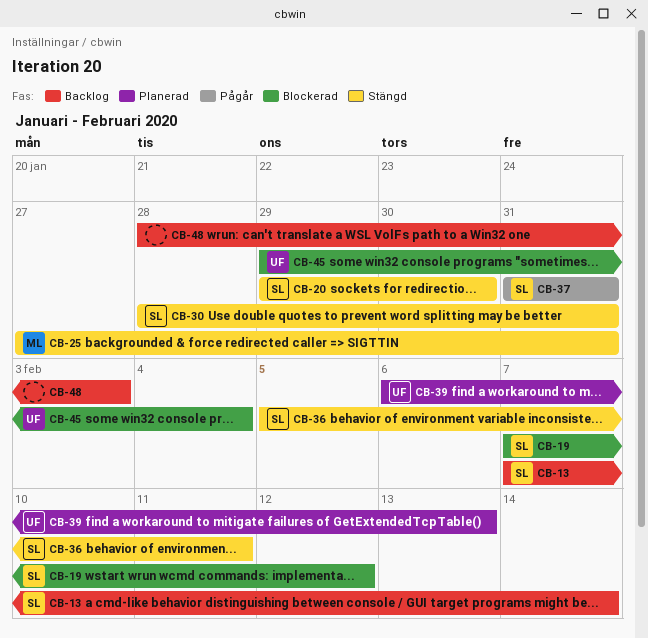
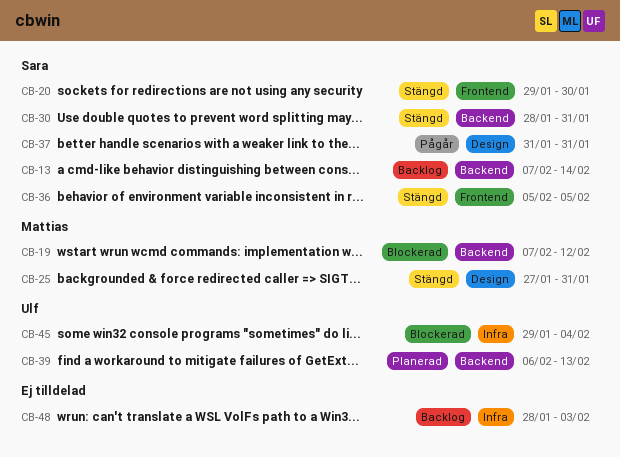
CB-19, owner: Sara -> Mattias
CB-36, due: Feb 11 -> Feb 5

